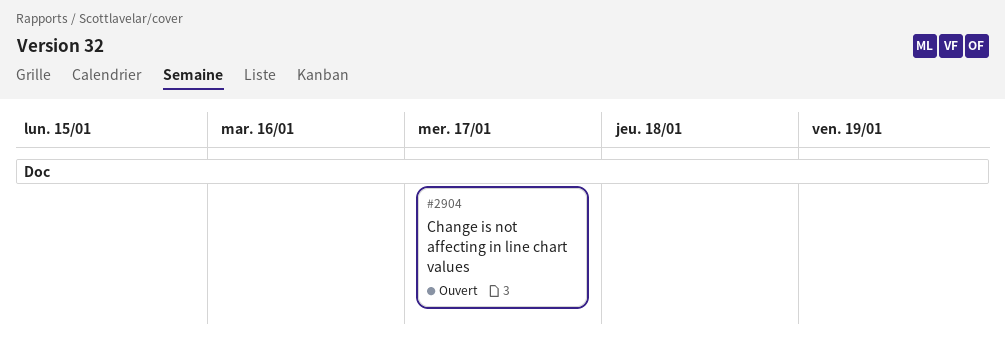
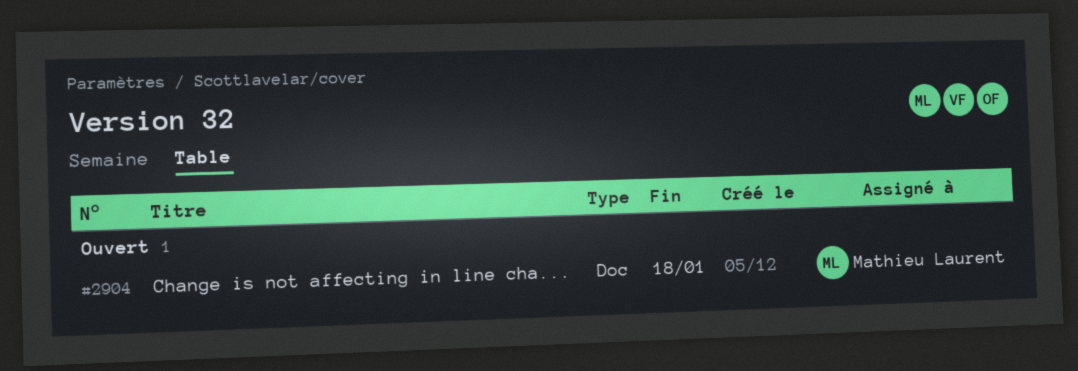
#2904, due: Jan 17 -> Jan 18

